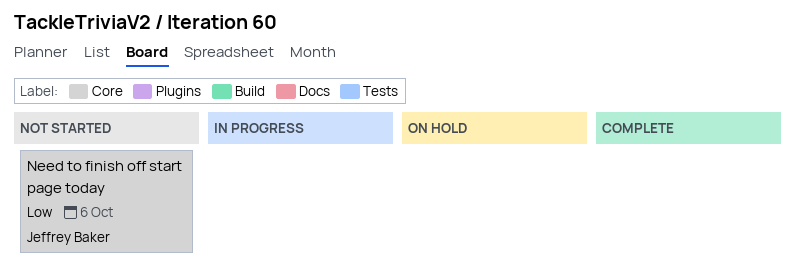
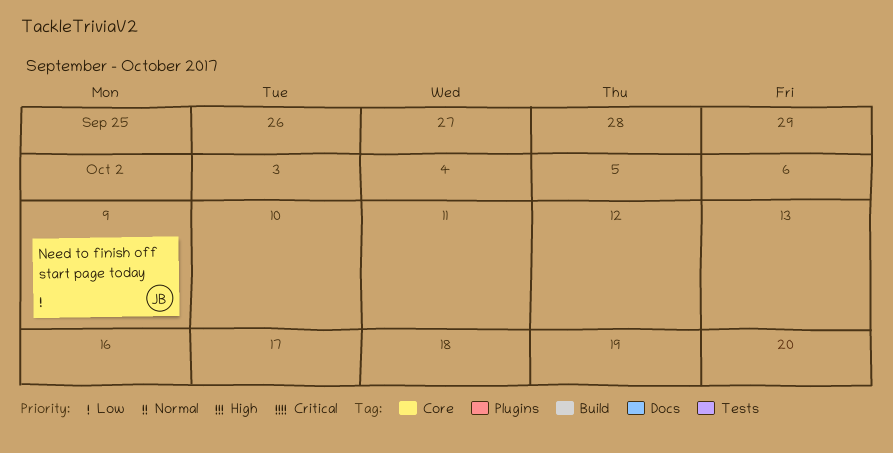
Need to finish off start page today, due: Oct 6 -> Oct 9

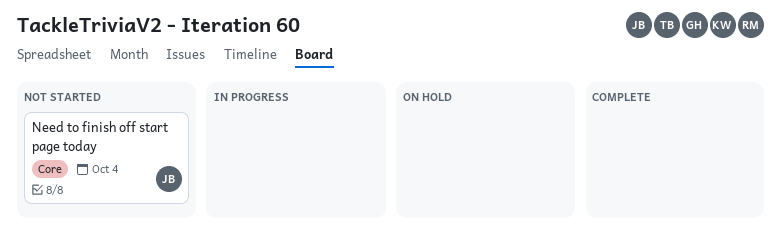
Need to finish off start page today, due: Oct 9 -> Oct 4

